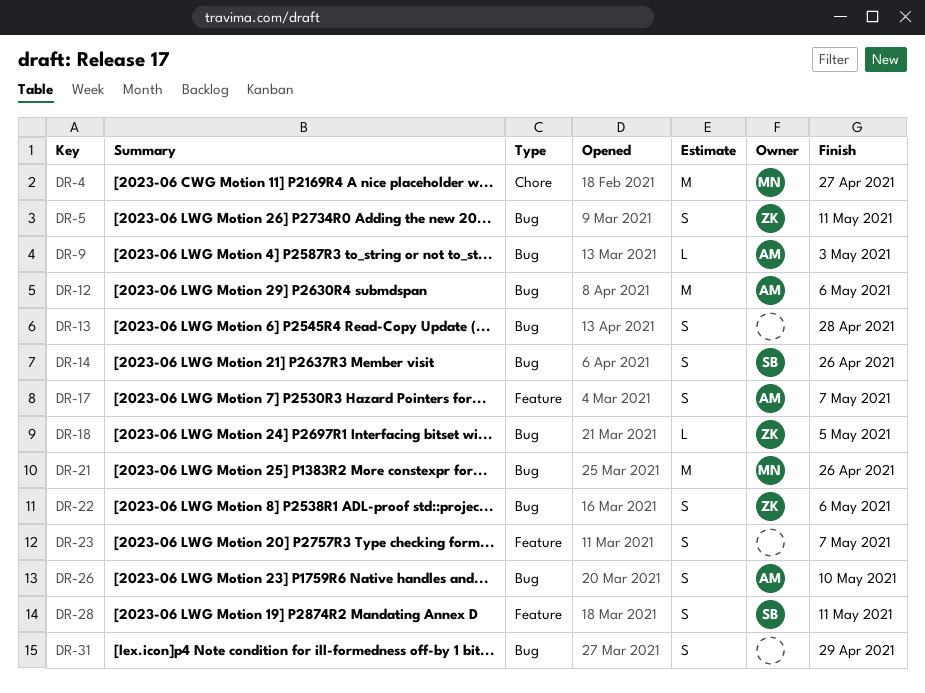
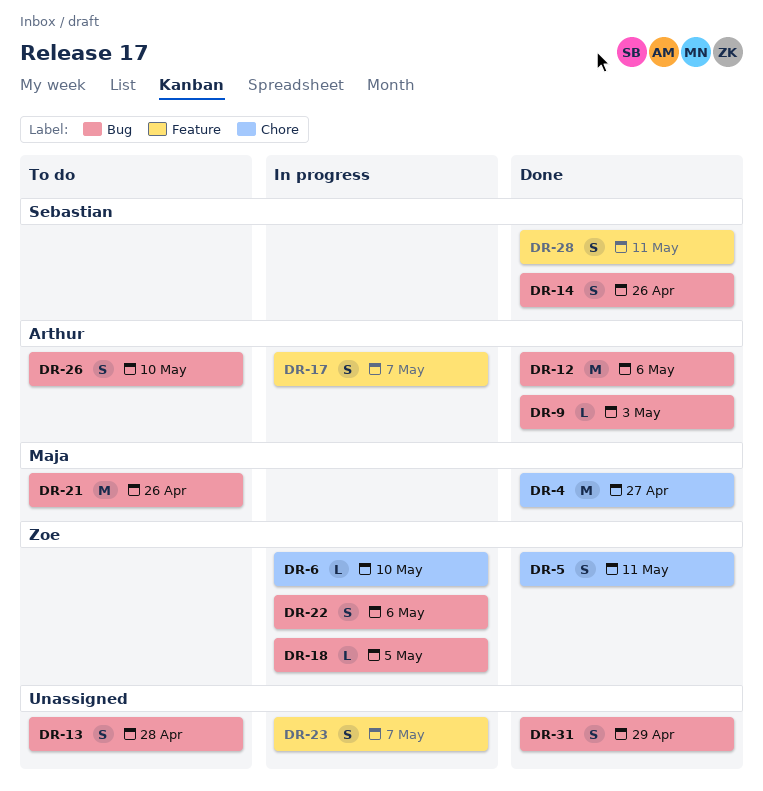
DR-5, label: Bug -> Chore
DR-6: none -> present

